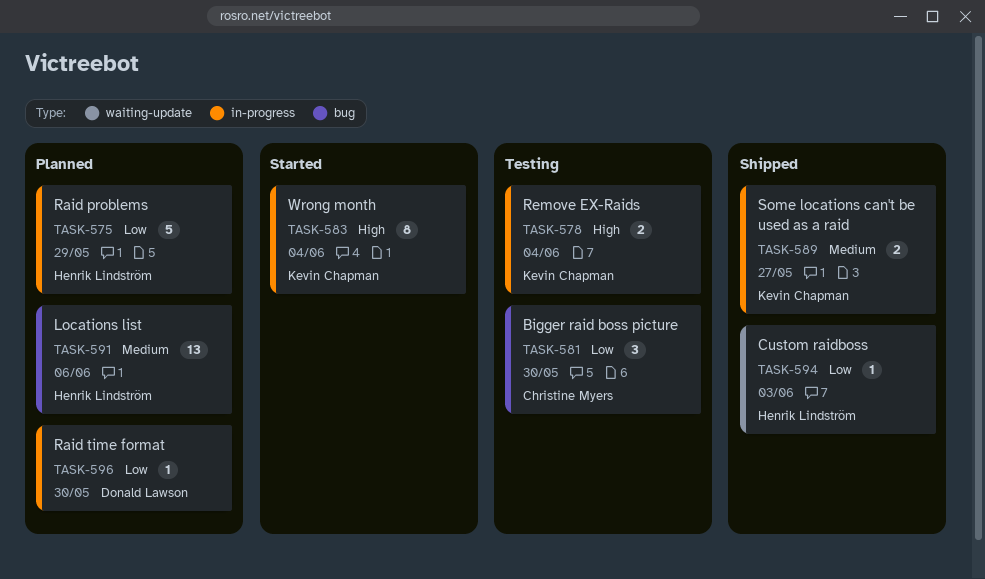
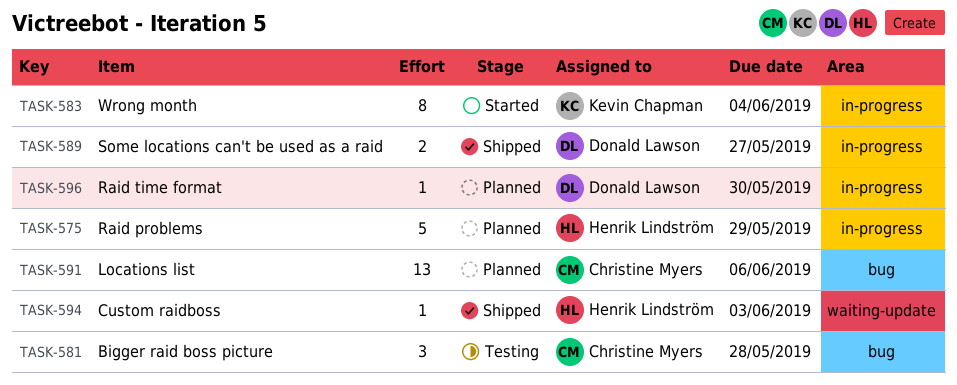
TASK-578: present -> none
TASK-581, due: May 30 -> May 28
TASK-589, owner: Kevin Chapman -> Donald Lawson
TASK-591, owner: Henrik Lindström -> Christine Myers

